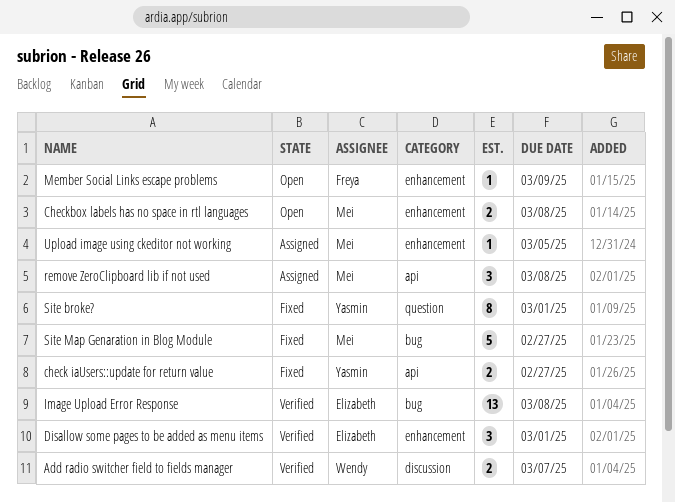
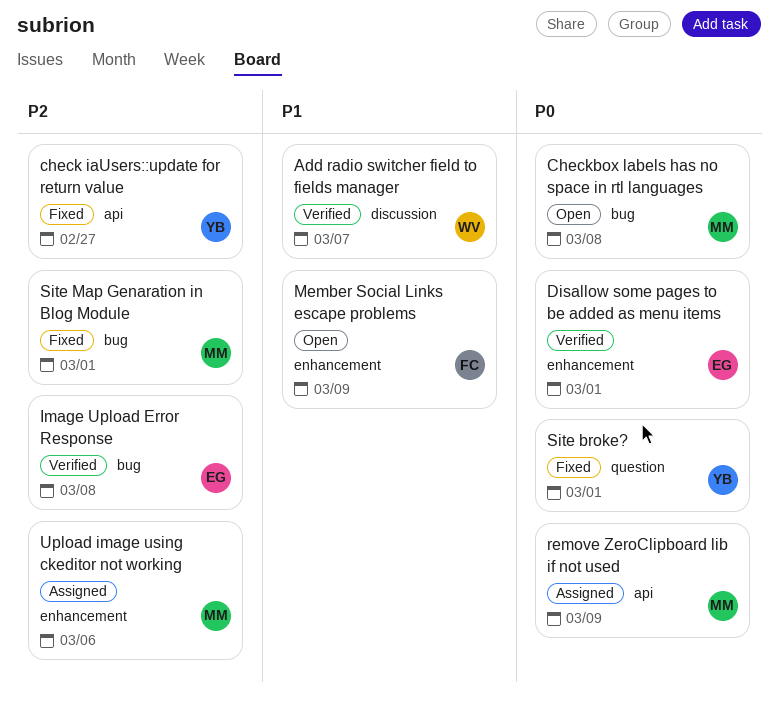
Checkbox labels has no space in rtl languages, label: enhancement -> bug
remove ZeroClipboard lib if not used, due: Mar 8 -> Mar 9
Site Map Genaration in Blog Module, due: Feb 27 -> Mar 1
Upload image using ckeditor not working, due: Mar 5 -> Mar 6

